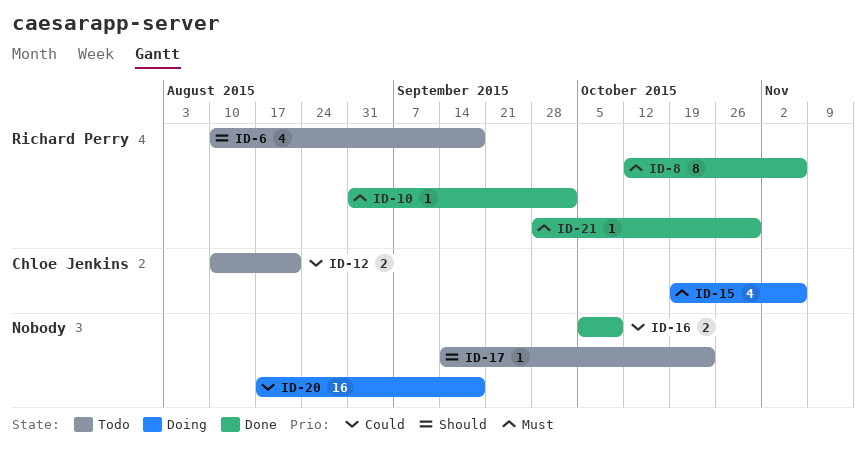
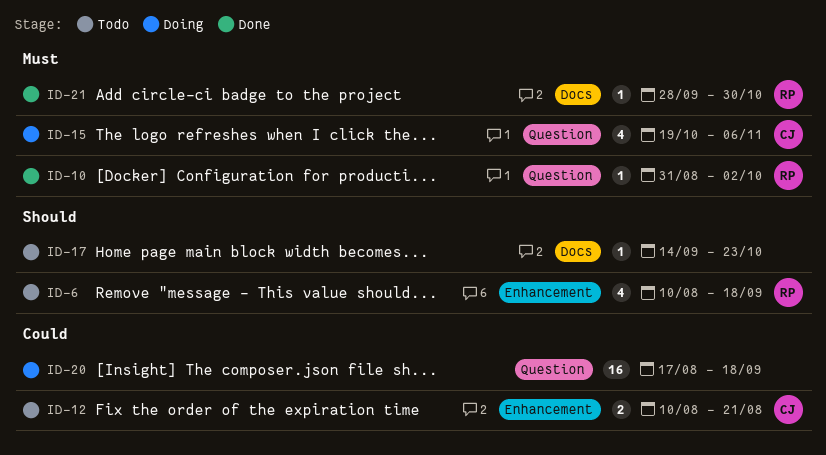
ID-8: present -> none
ID-16: present -> none

